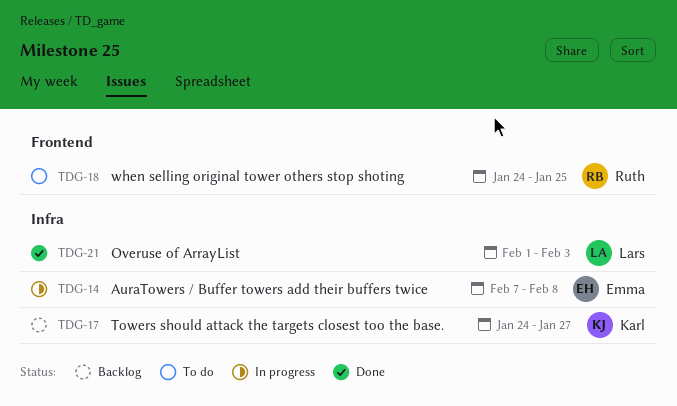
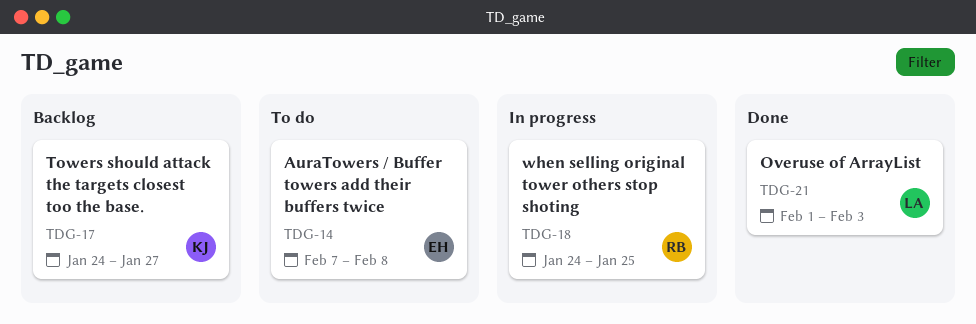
TDG-14, status: In progress -> To do
TDG-18, status: To do -> In progress

